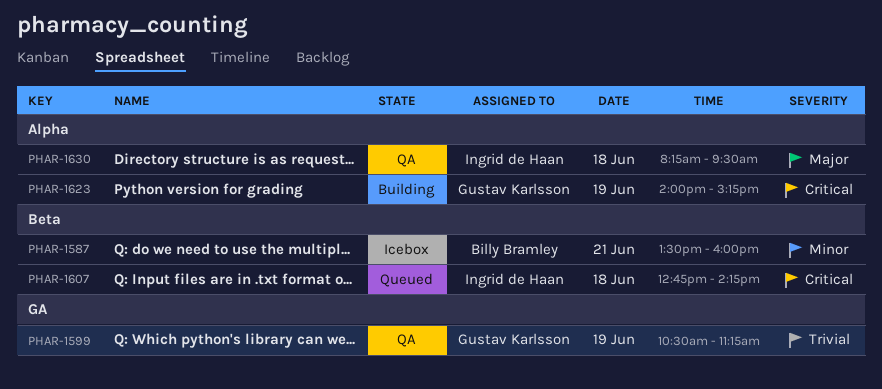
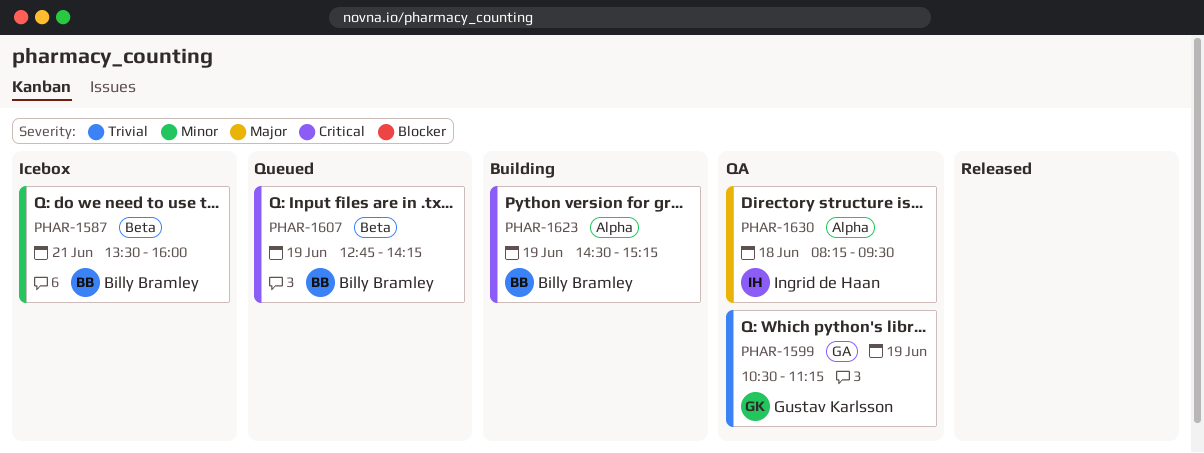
PHAR-1607, owner: Ingrid de Haan -> Billy Bramley
PHAR-1607, day: Jun 18 -> Jun 19
PHAR-1623, owner: Gustav Karlsson -> Billy Bramley
PHAR-1623, begins: 14:00 -> 14:30

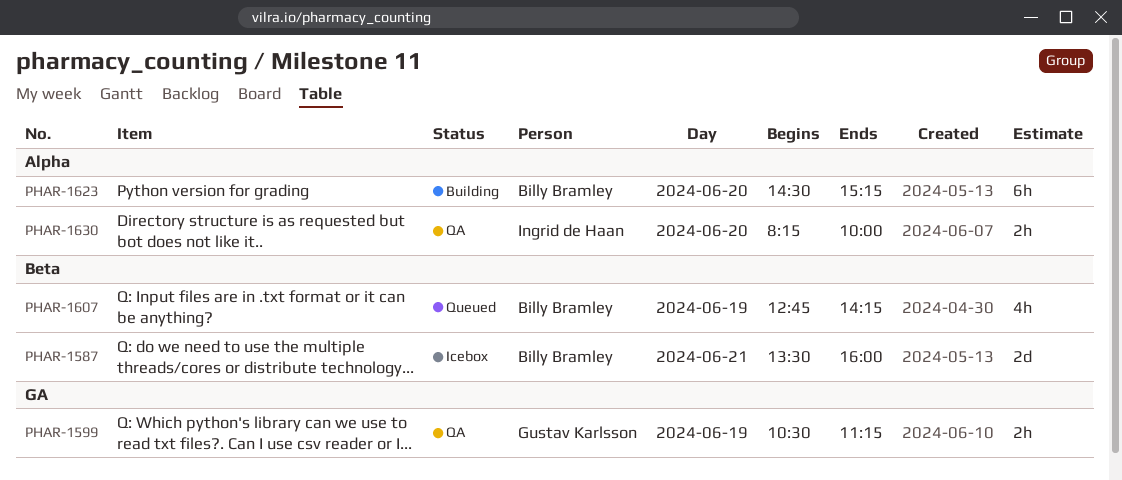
PHAR-1623, day: Jun 19 -> Jun 20
PHAR-1630, day: Jun 18 -> Jun 20
PHAR-1630, ends: 09:30 -> 10:00

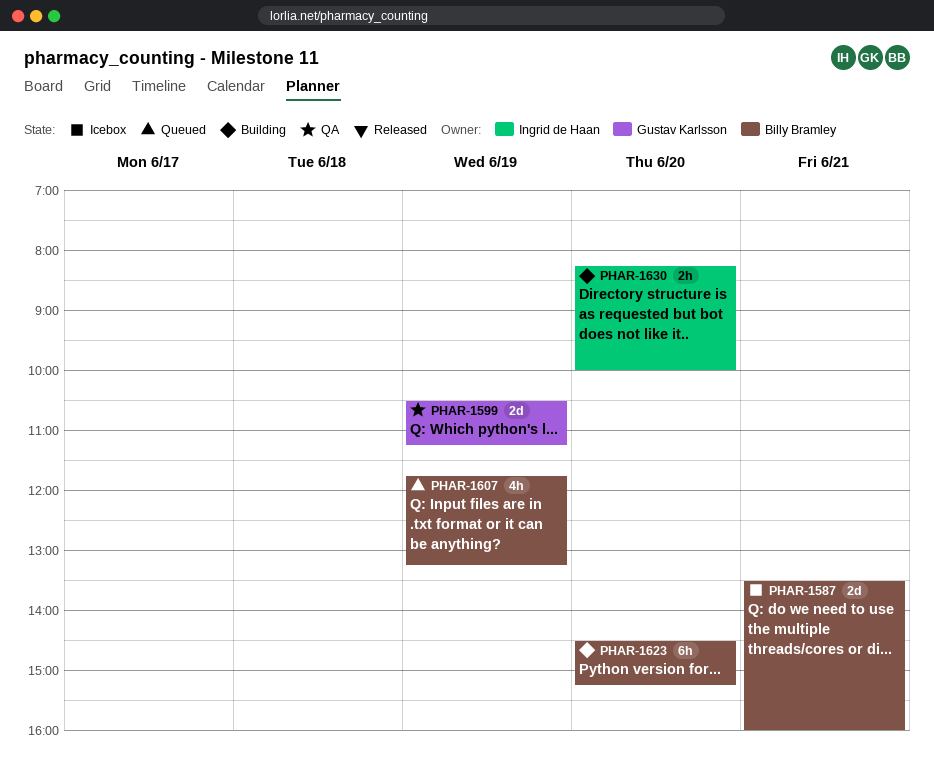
PHAR-1599, estimate: 2h -> 2d
PHAR-1607, begins: 12:45 -> 11:45
PHAR-1607, ends: 14:15 -> 13:15
PHAR-1630, status: QA -> Building

